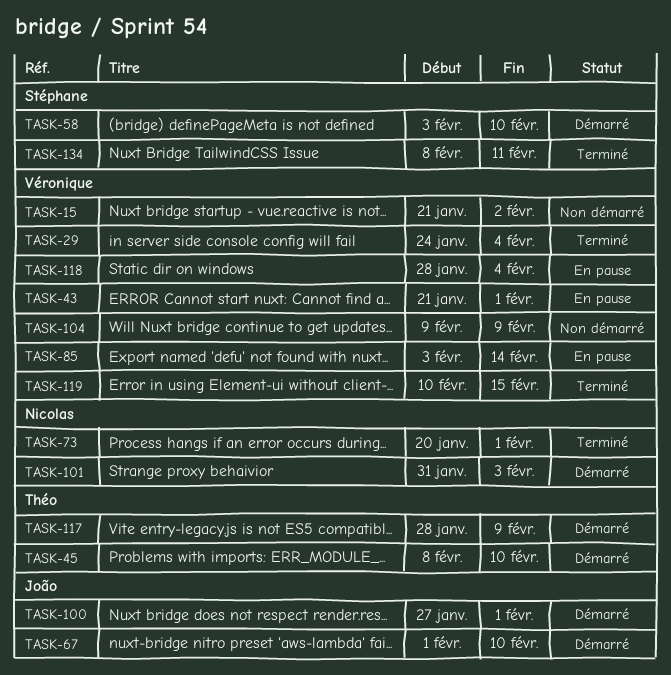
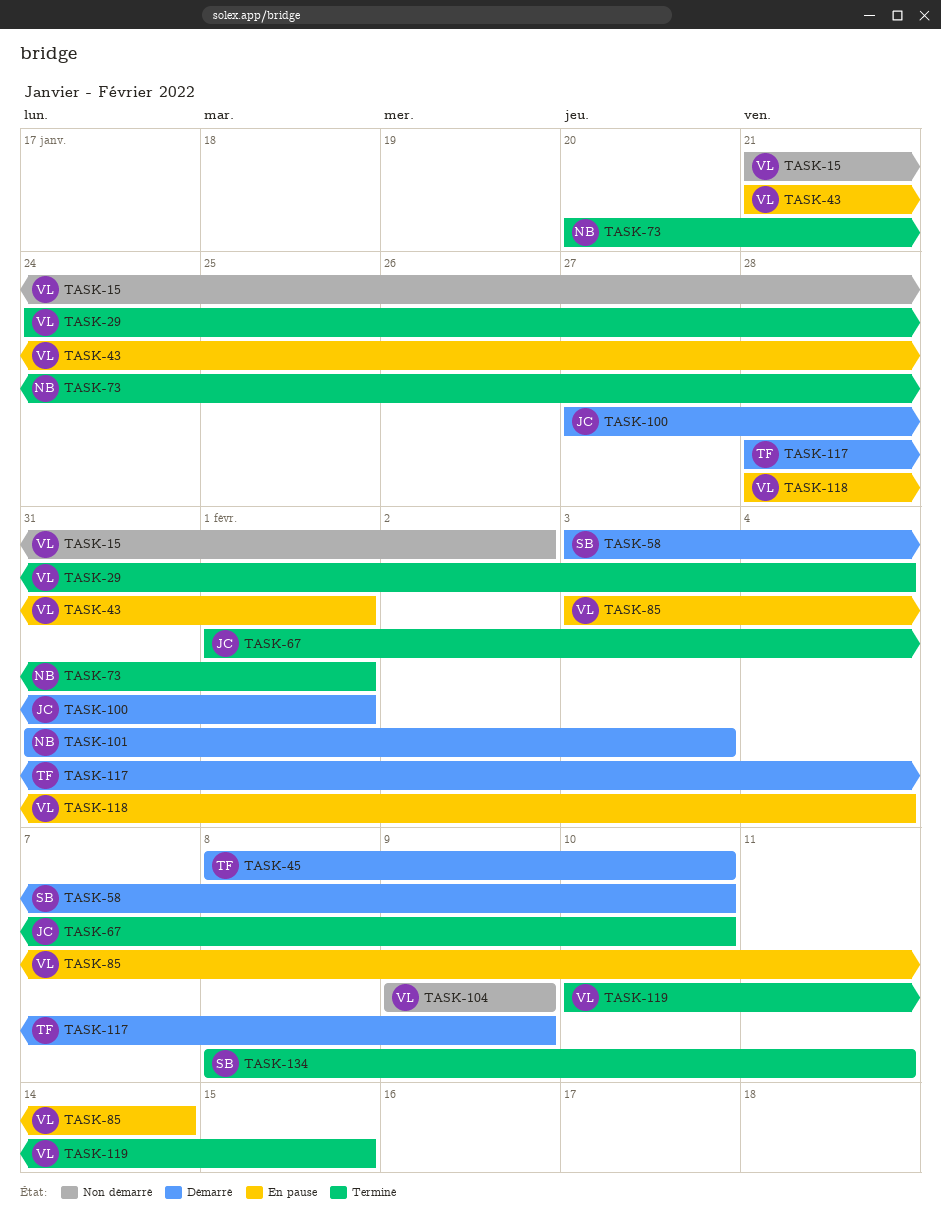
TASK-67, status: Démarré -> Terminé

